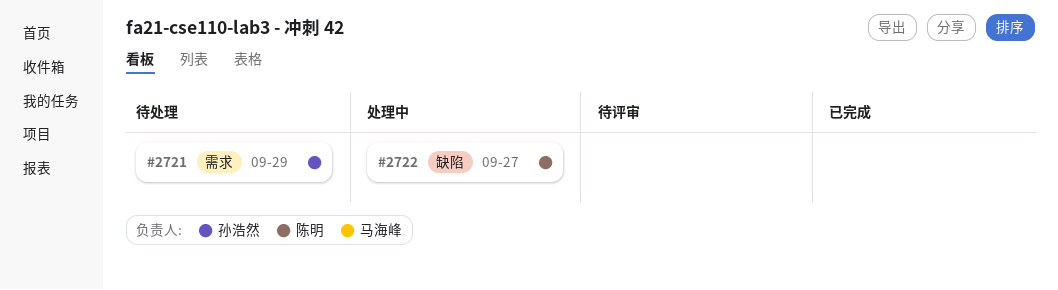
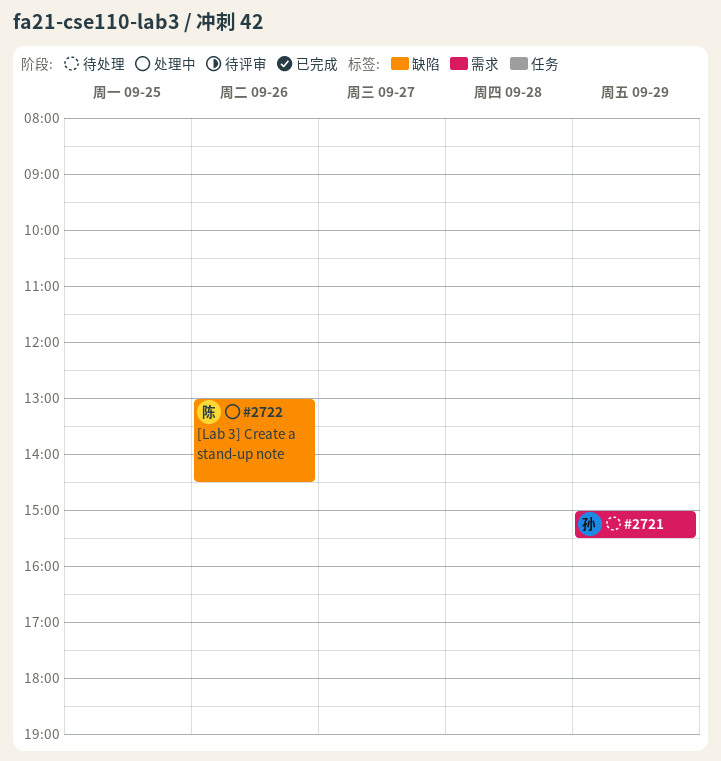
#2722, day: Sep 27 -> Sep 26

